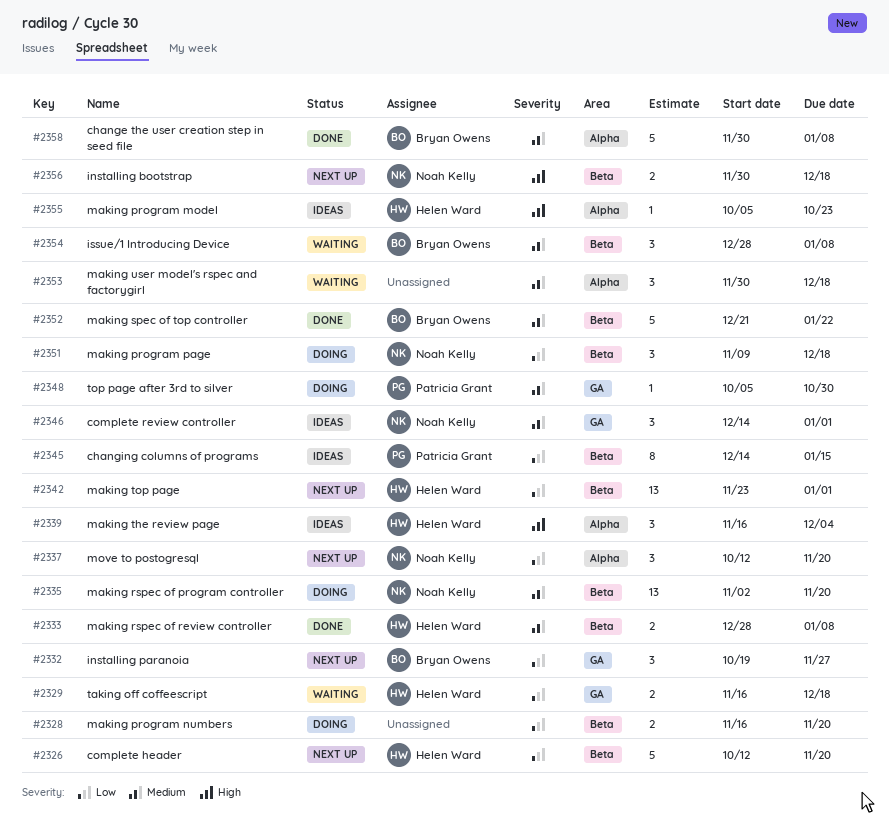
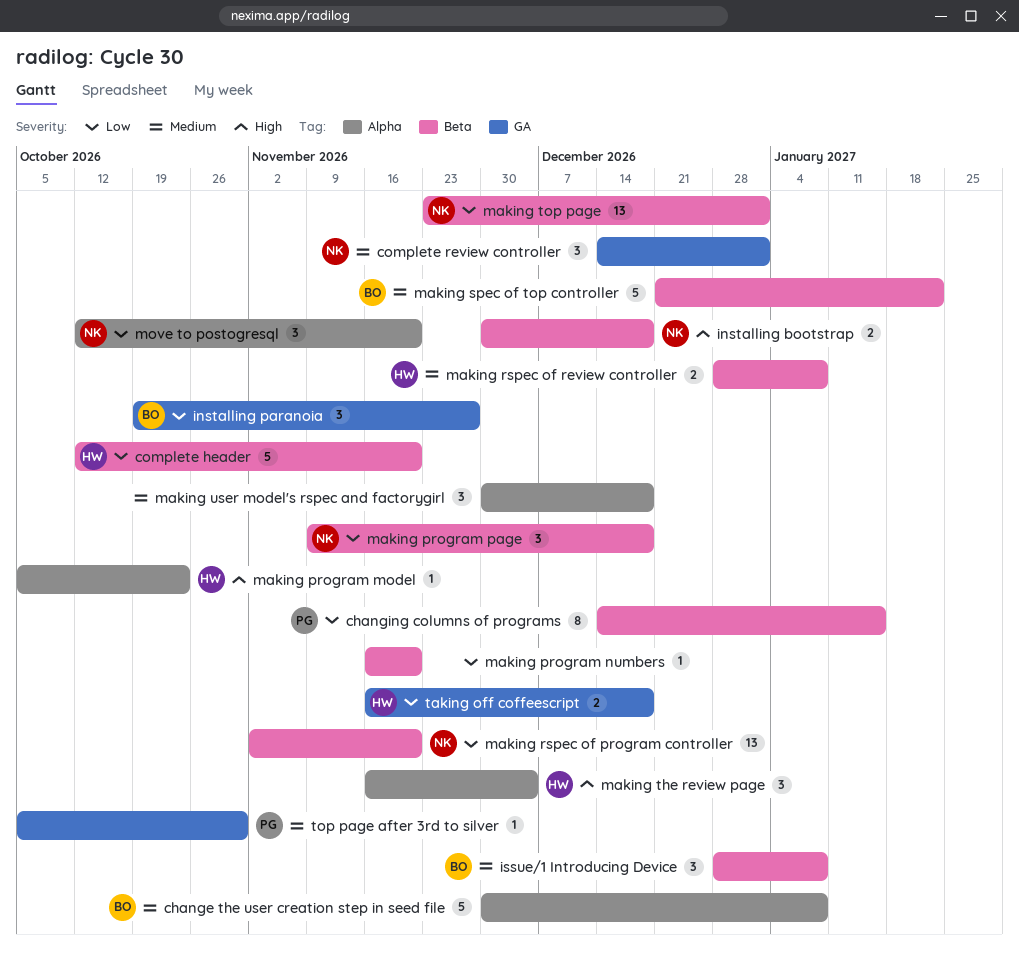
making program numbers, estimate: 2 -> 1
making rspec of program controller, priority: Medium -> Low
making top page, owner: Helen Ward -> Noah Kelly

